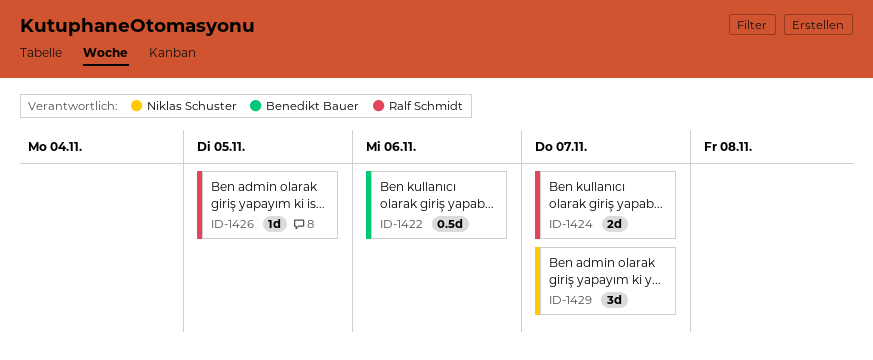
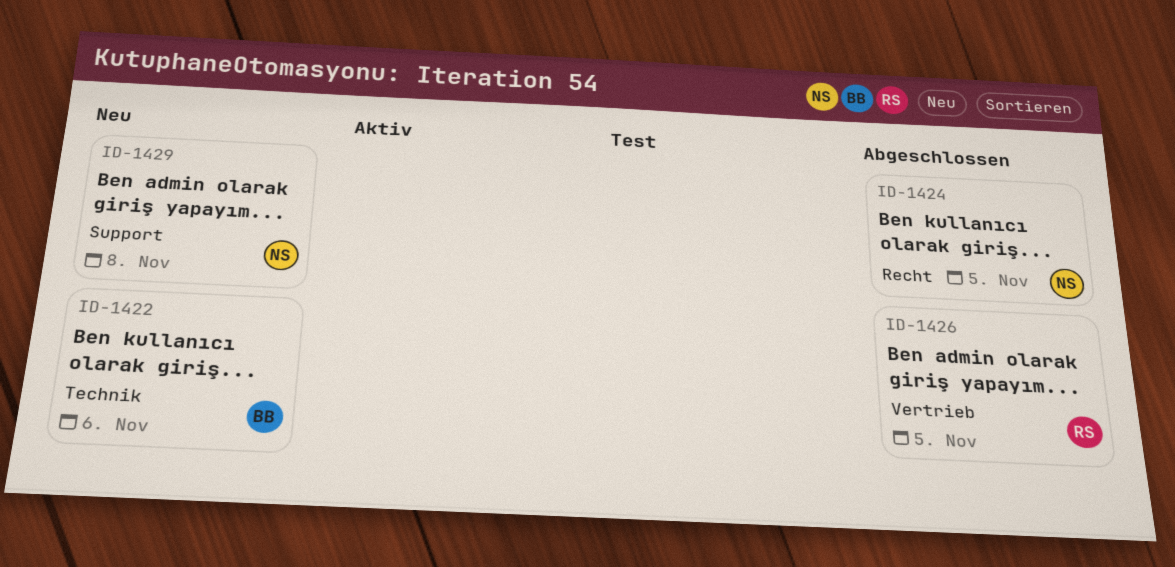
ID-1424, owner: Ralf Schmidt -> Niklas Schuster
ID-1424, due: Nov 7 -> Nov 5
ID-1429, due: Nov 7 -> Nov 8

